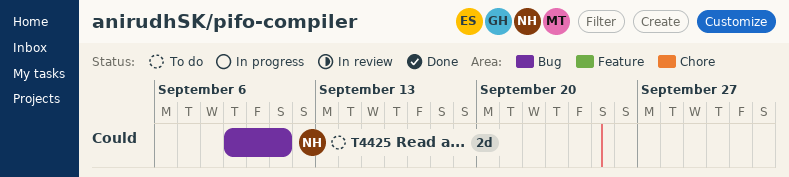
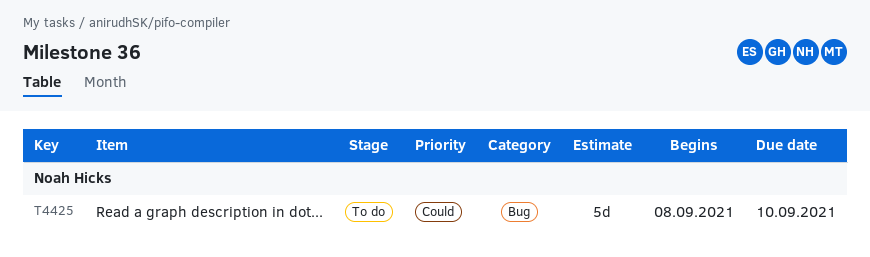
T4425, estimate: 2d -> 5d
T4425, start: Sep 9 -> Sep 8
T4425, due: Sep 11 -> Sep 10

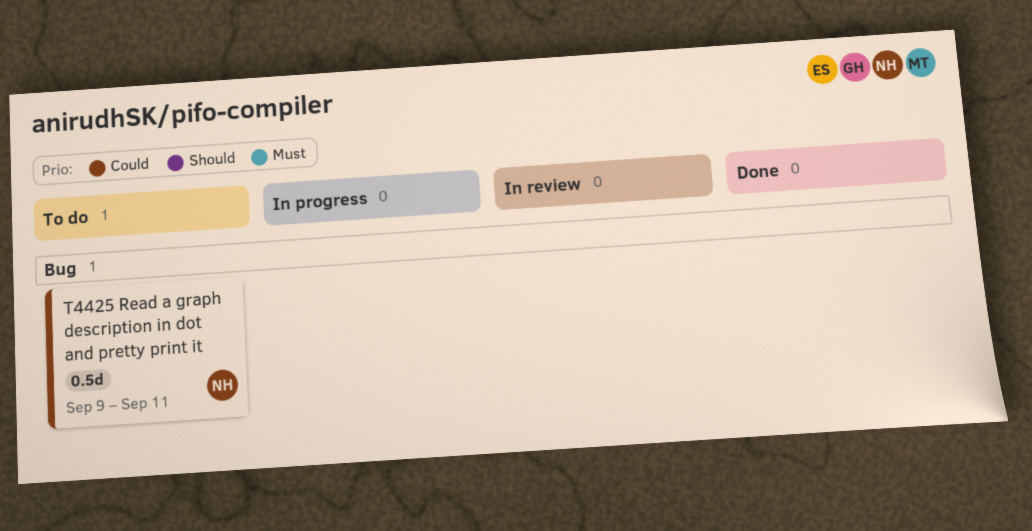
T4425, estimate: 5d -> 0.5d
T4425, start: Sep 8 -> Sep 9
T4425, due: Sep 10 -> Sep 11

